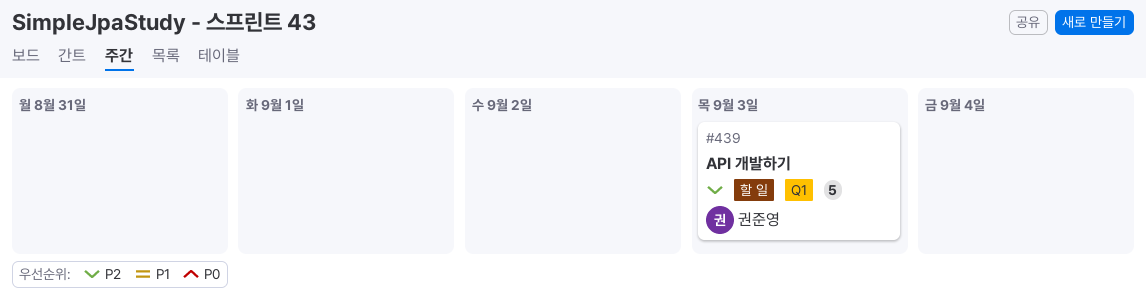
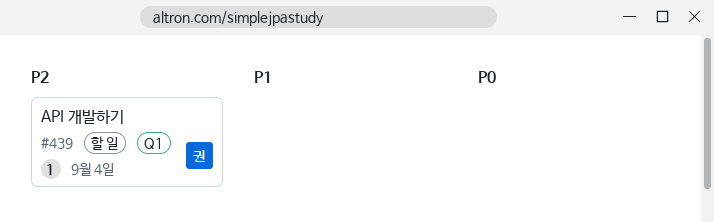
#439, estimate: 5 -> 1
#439, due: Sep 3 -> Sep 4

